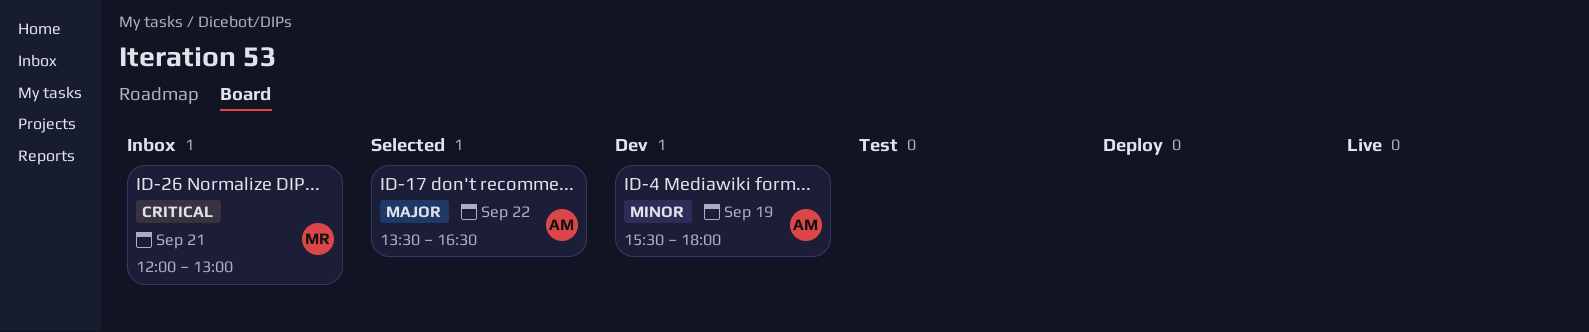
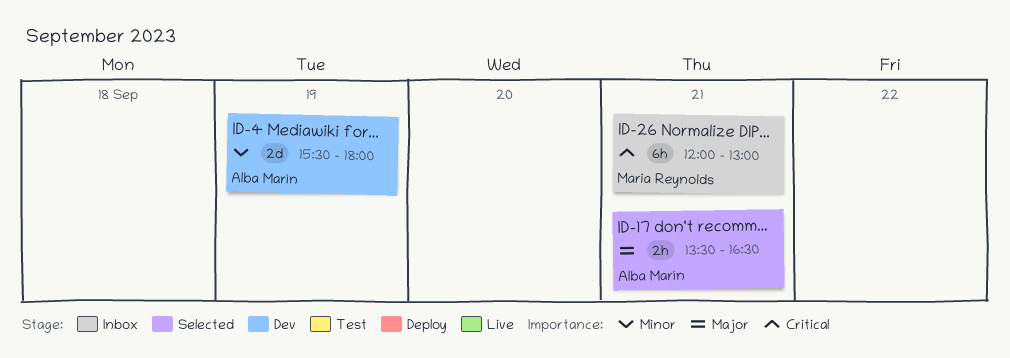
ID-17, day: Sep 22 -> Sep 21

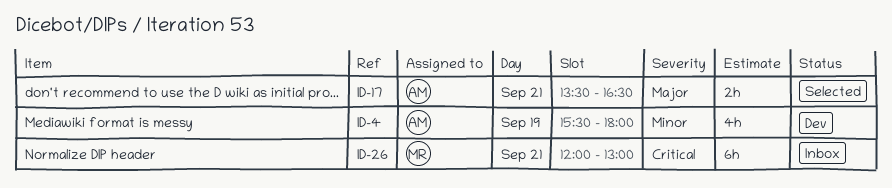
ID-4, estimate: 2d -> 4h

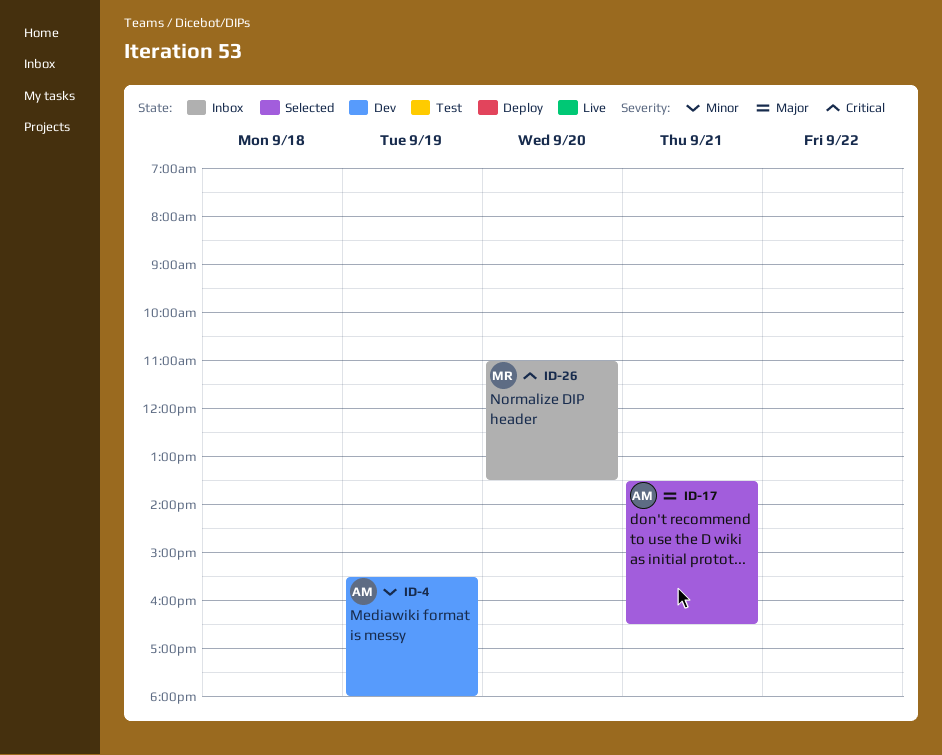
ID-26, day: Sep 21 -> Sep 20
ID-26, begins: 12:00 -> 11:00
ID-26, ends: 13:00 -> 13:30

